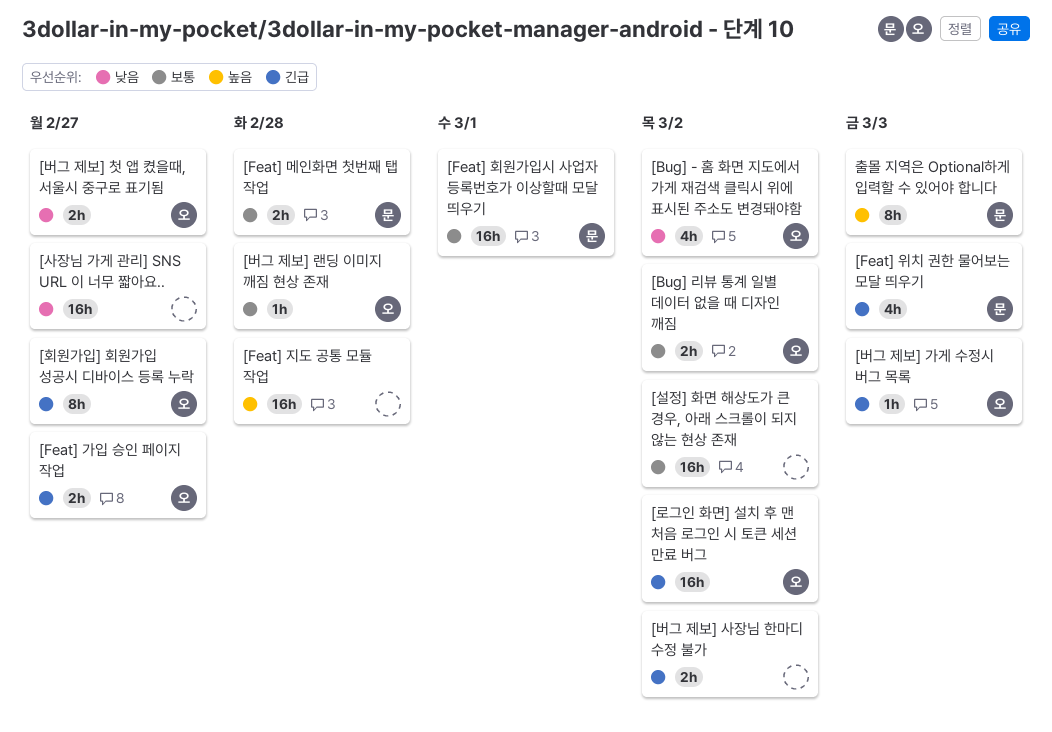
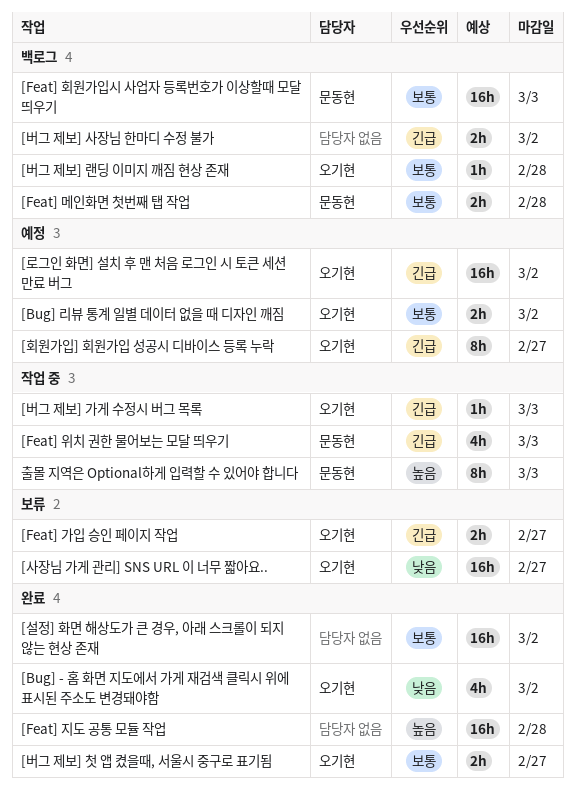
[Feat] 회원가입시 사업자 등록번호가 이상할때 모달 띄우기, due: Mar 1 -> Mar 3
[버그 제보] 첫 앱 켰을때, 서울시 중구로 표기됨, priority: 낮음 -> 보통
[사장님 가게 관리] SNS URL 이 너무 짧아요.., owner: none -> 오기현

